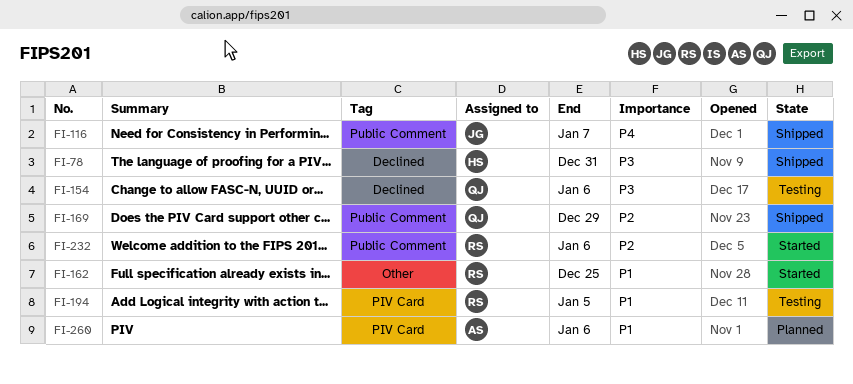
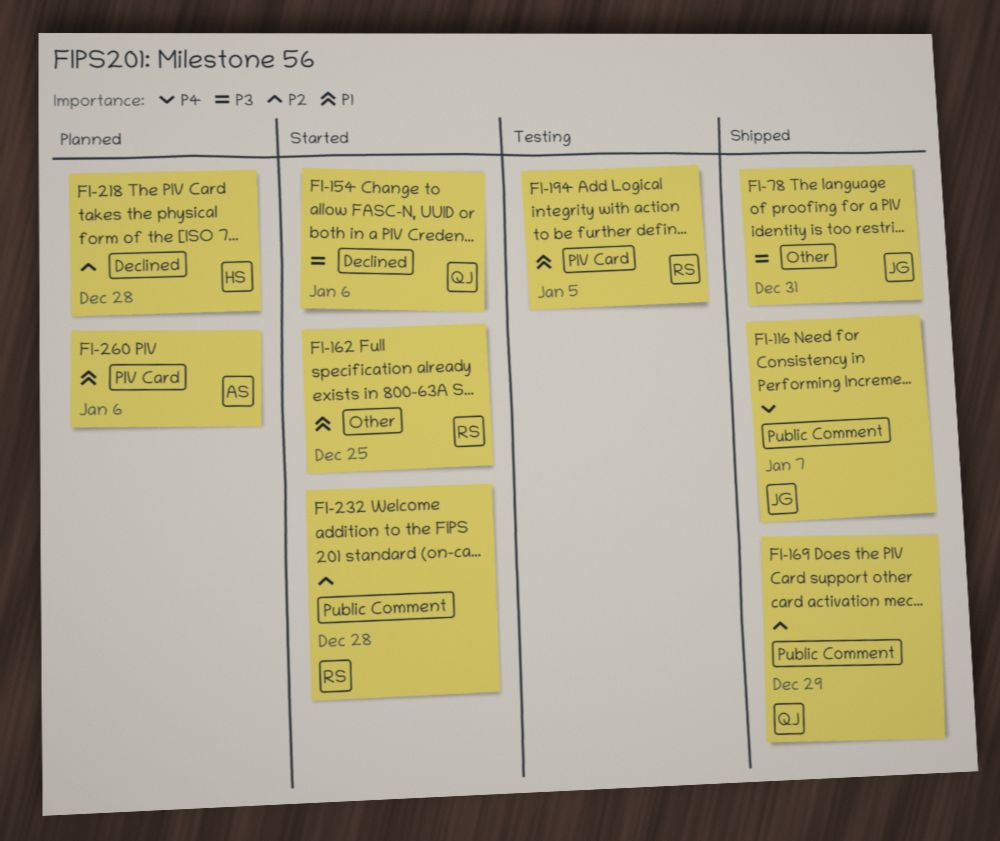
FI-78, owner: HS -> JG
FI-78, label: Declined -> Other
FI-154, status: Testing -> Started
FI-218: none -> present
FI-232, due: Jan 6 -> Dec 28

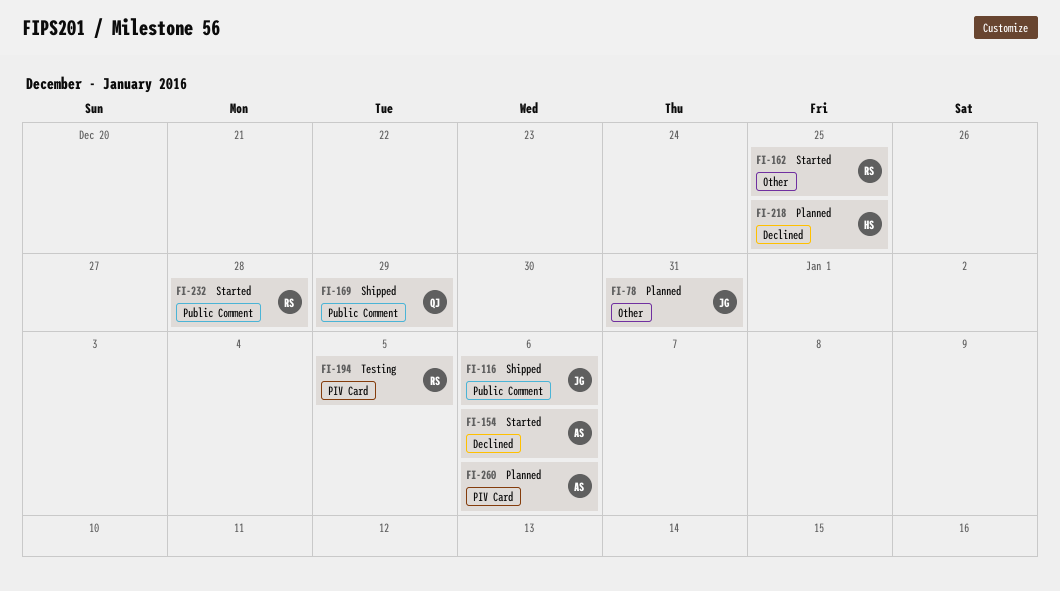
FI-78, status: Shipped -> Planned
FI-116, due: Jan 7 -> Jan 6
FI-154, owner: QJ -> AS
FI-218, due: Dec 28 -> Dec 25

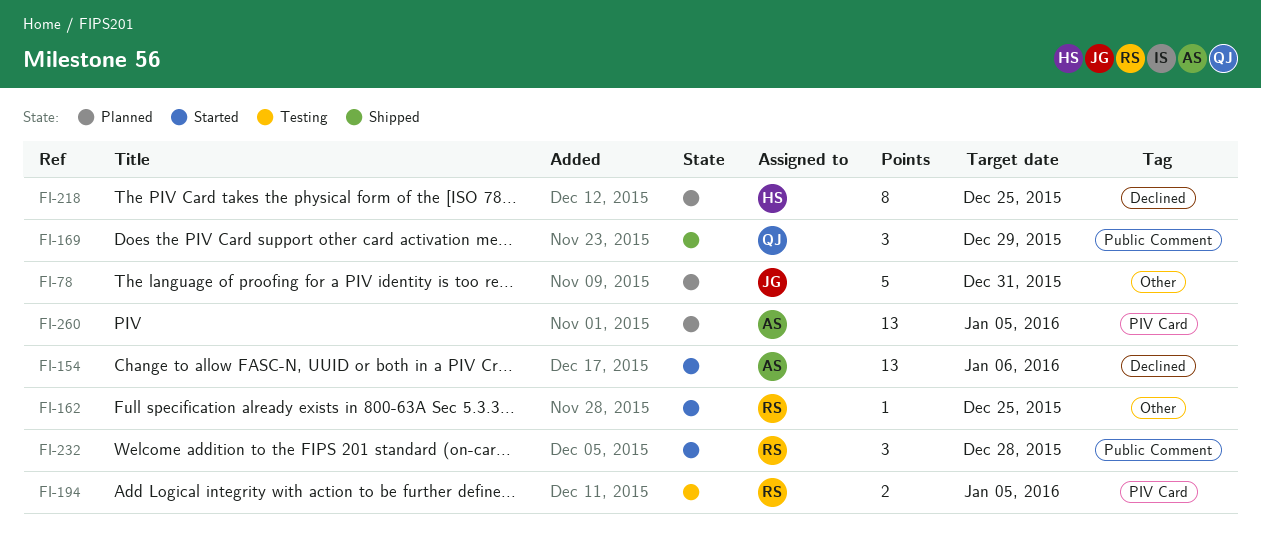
FI-116: present -> none
FI-260, due: Jan 6 -> Jan 5

